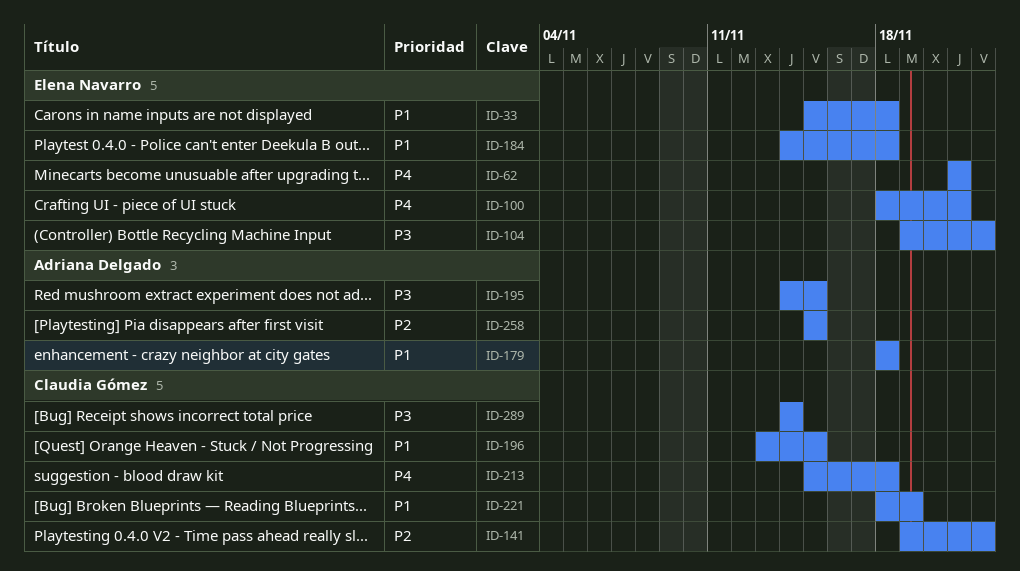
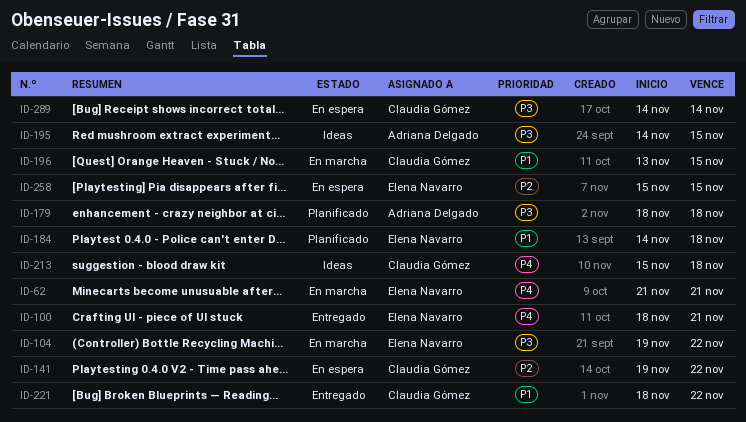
ID-33: present -> none
ID-179, priority: P1 -> P3
ID-221, due: Nov 19 -> Nov 22
ID-258, owner: Adriana Delgado -> Elena Navarro

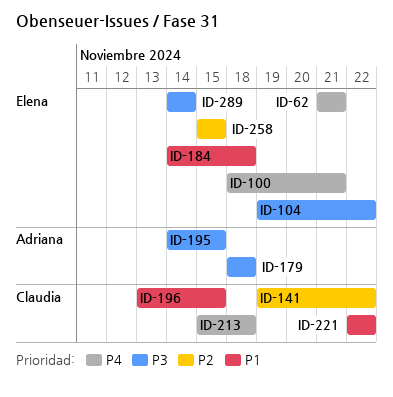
ID-221, start: Nov 18 -> Nov 22
ID-289, owner: Claudia Gómez -> Elena Navarro

